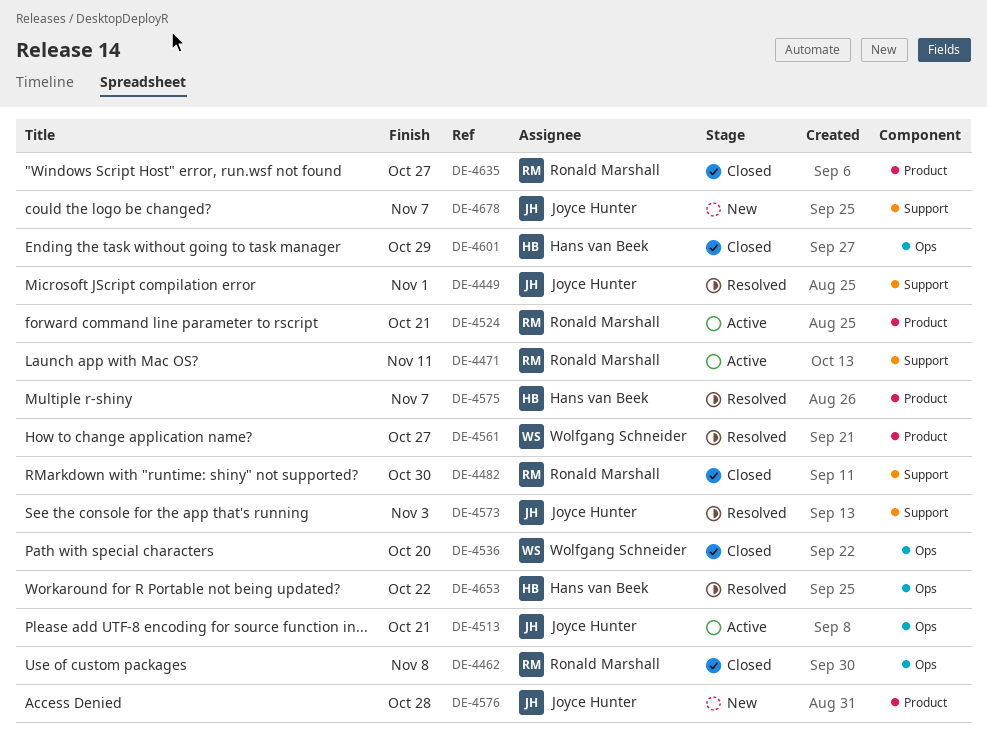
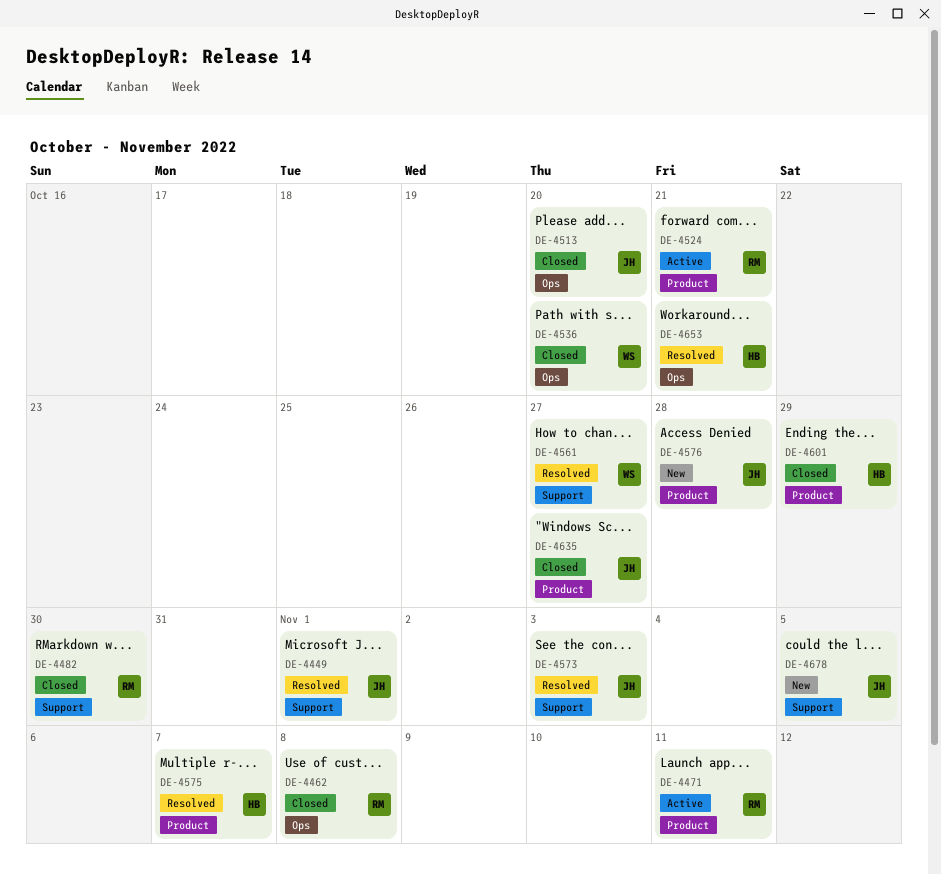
DE-4471, label: Support -> Product
DE-4513, status: Active -> Closed
DE-4513, due: Oct 21 -> Oct 20
DE-4561, label: Product -> Support
DE-4601, label: Ops -> Product
DE-4635, owner: Ronald Marshall -> Joyce Hunter
DE-4653, due: Oct 22 -> Oct 21
DE-4678, due: Nov 7 -> Nov 5

